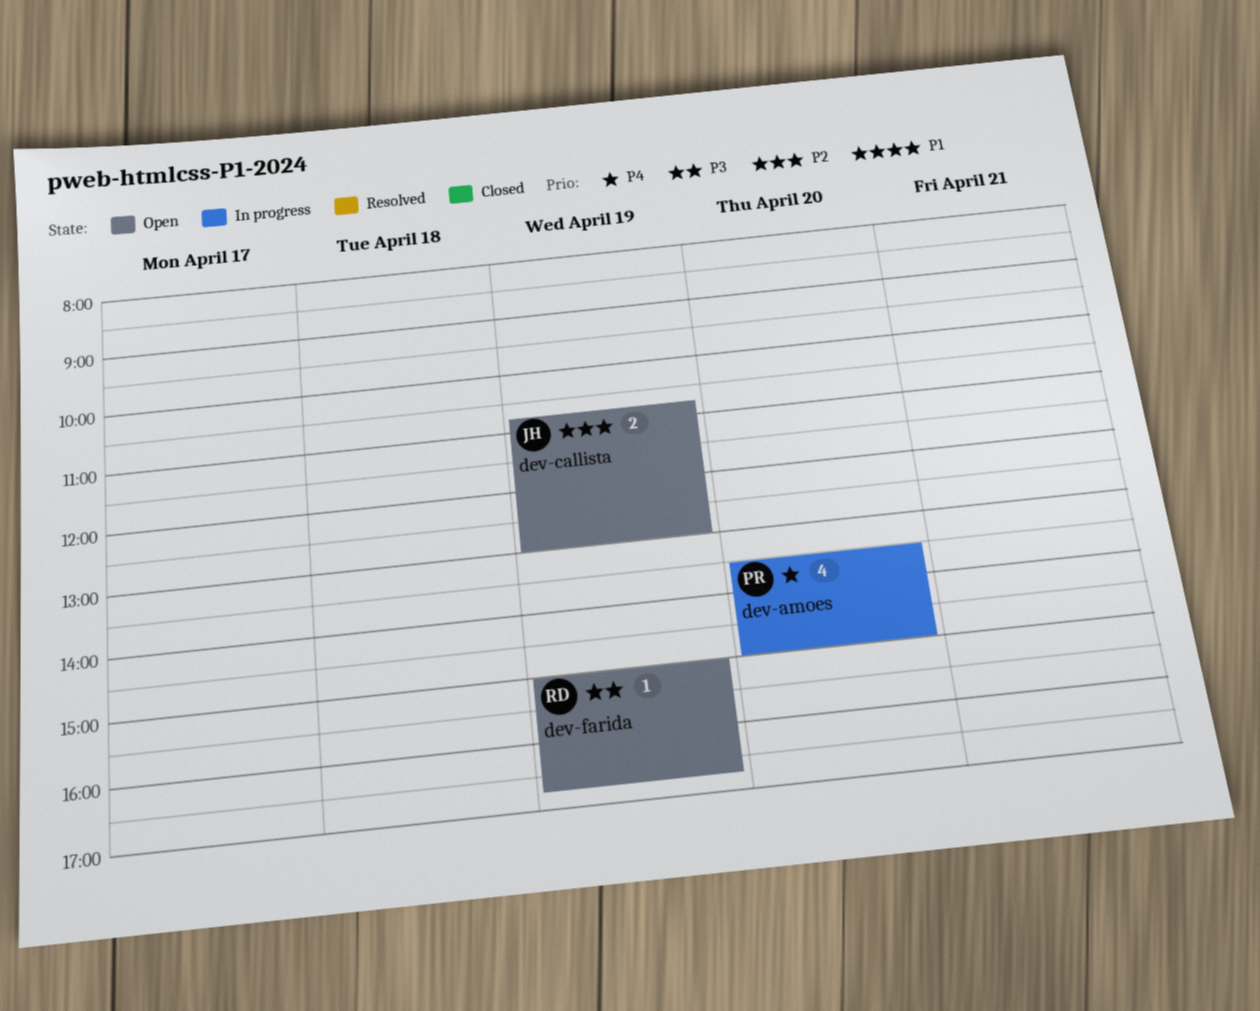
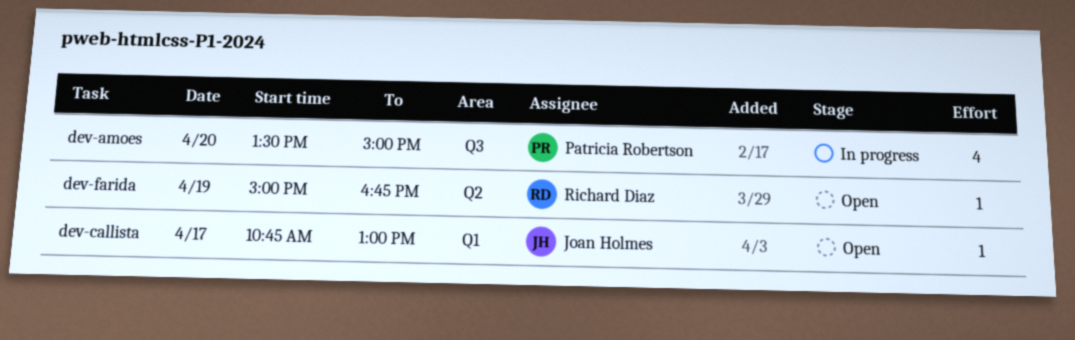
dev-callista, estimate: 2 -> 1
dev-callista, day: Apr 19 -> Apr 17

